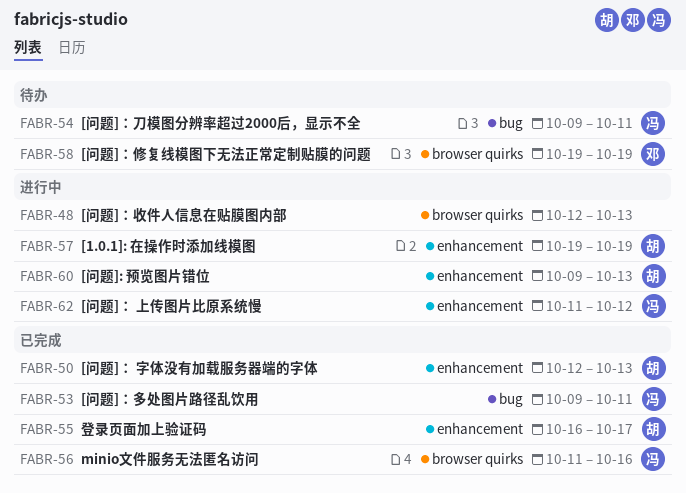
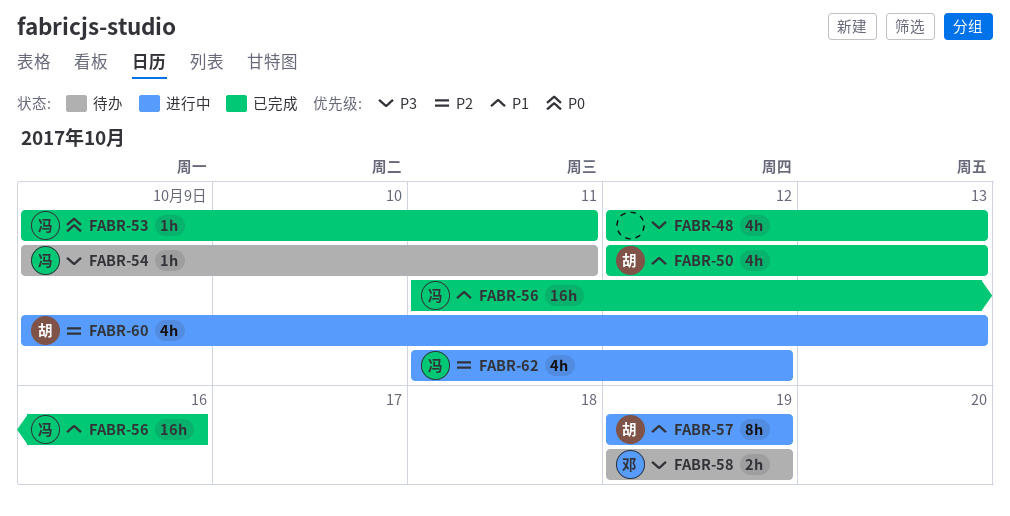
FABR-48, status: 进行中 -> 已完成
FABR-55: present -> none

